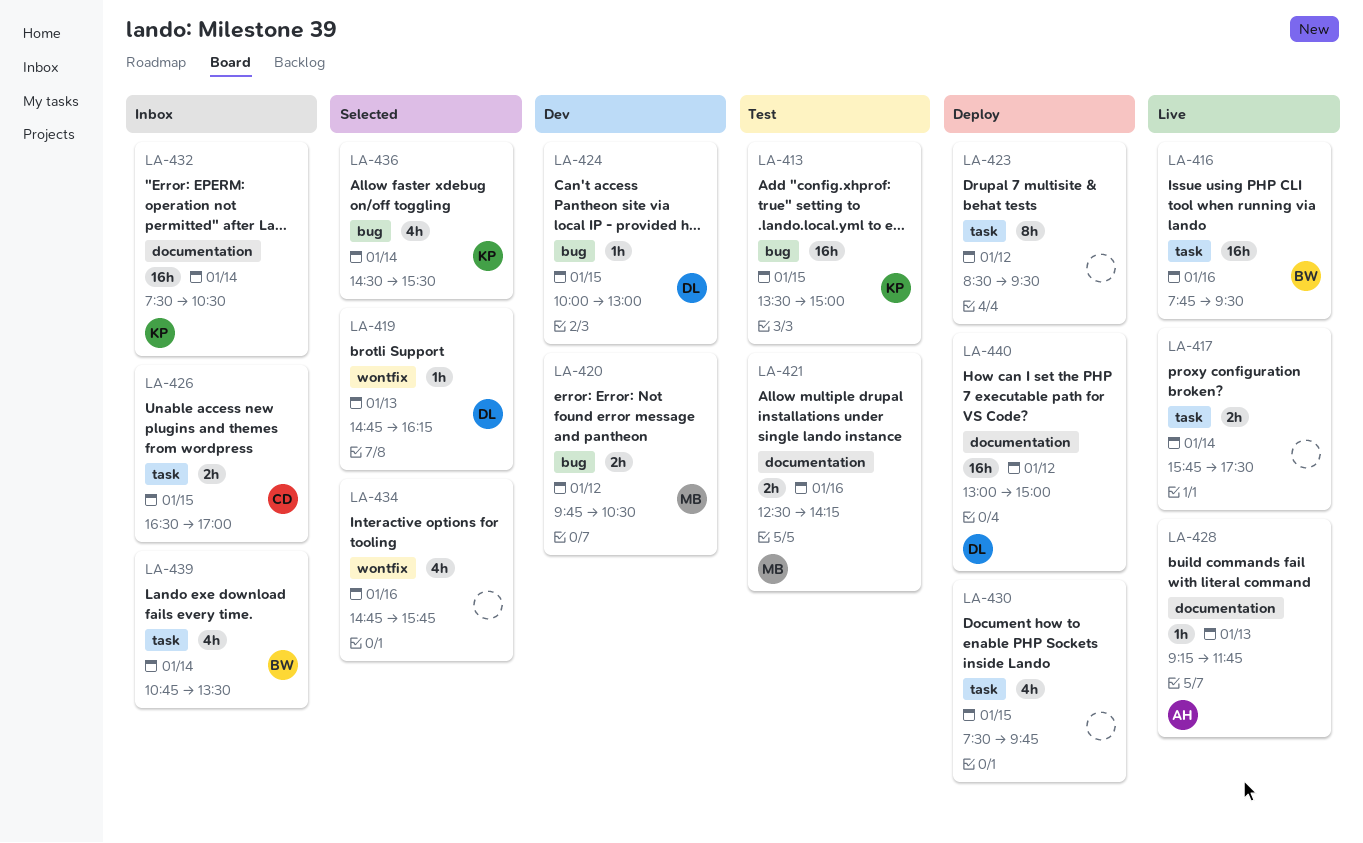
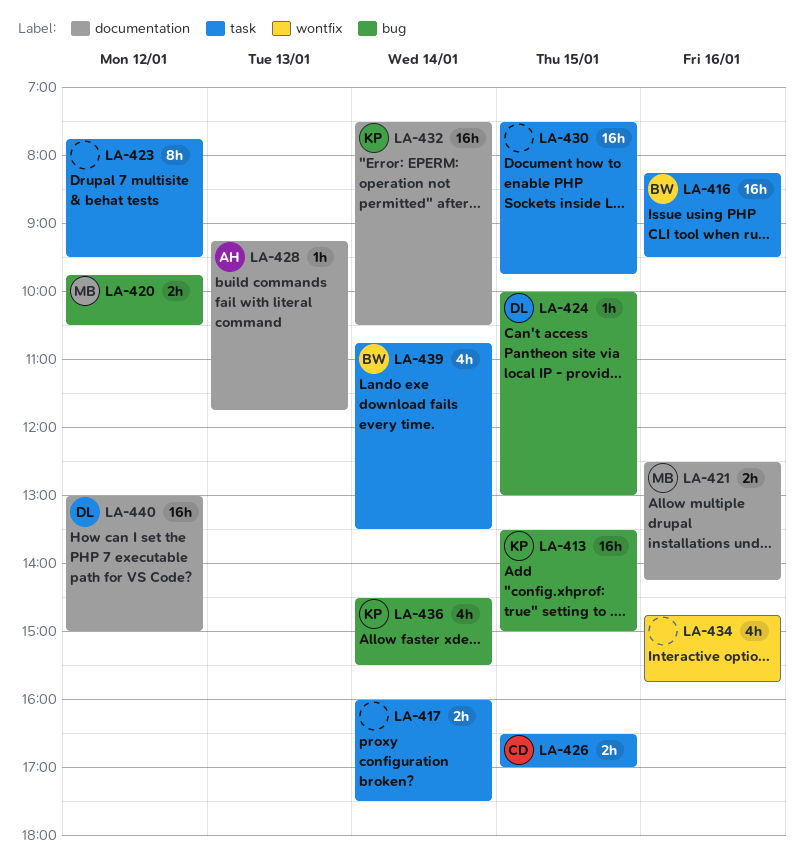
LA-416, begins: 07:45 -> 08:15
LA-417, begins: 15:45 -> 16:00
LA-419: present -> none
LA-423, begins: 08:30 -> 07:45
LA-430, estimate: 4h -> 16h

